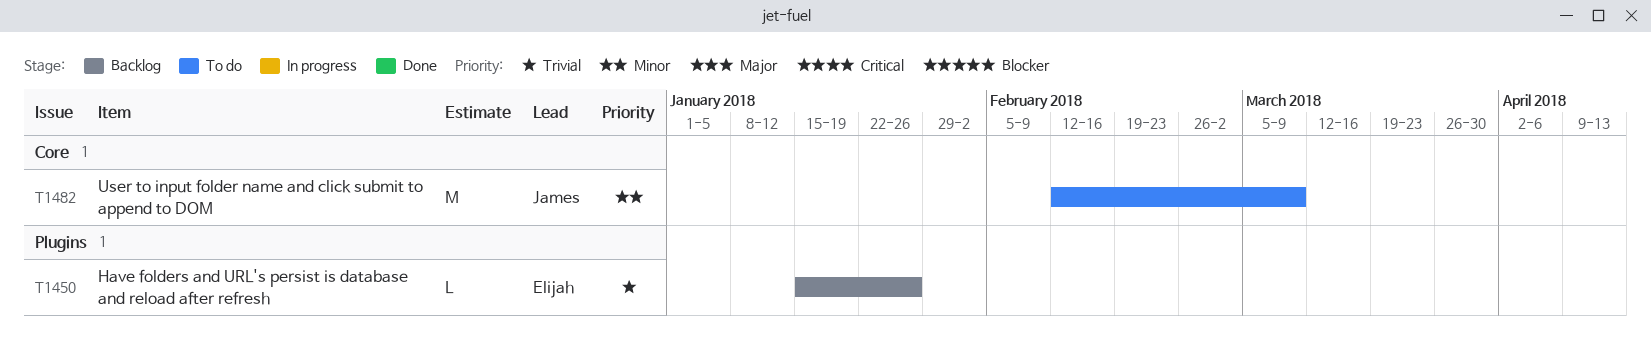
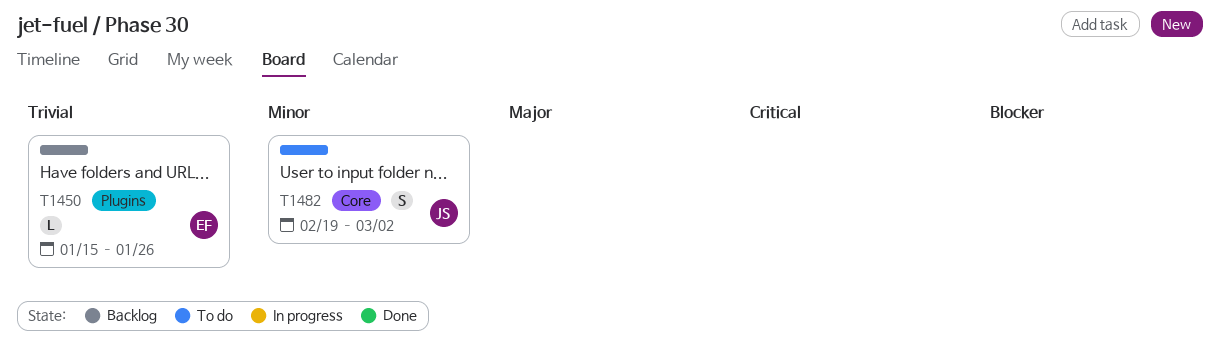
T1482, estimate: M -> S
T1482, start: Feb 12 -> Feb 19
T1482, due: Mar 9 -> Mar 2

